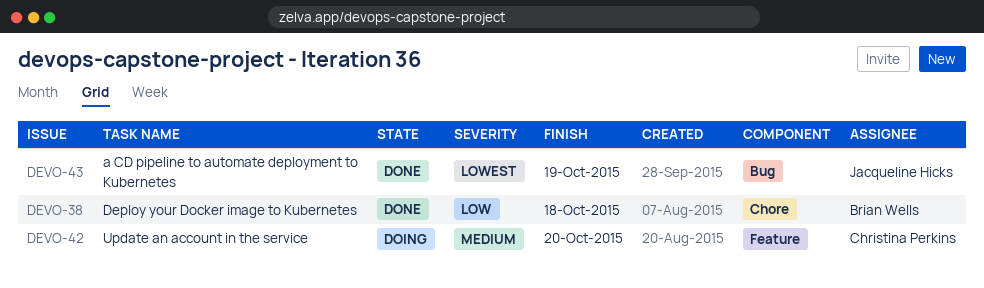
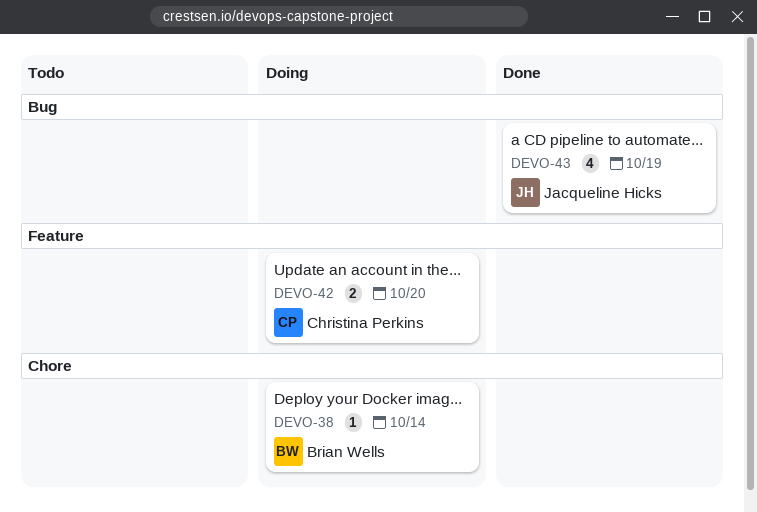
DEVO-38, status: Done -> Doing
DEVO-38, due: Oct 18 -> Oct 14

